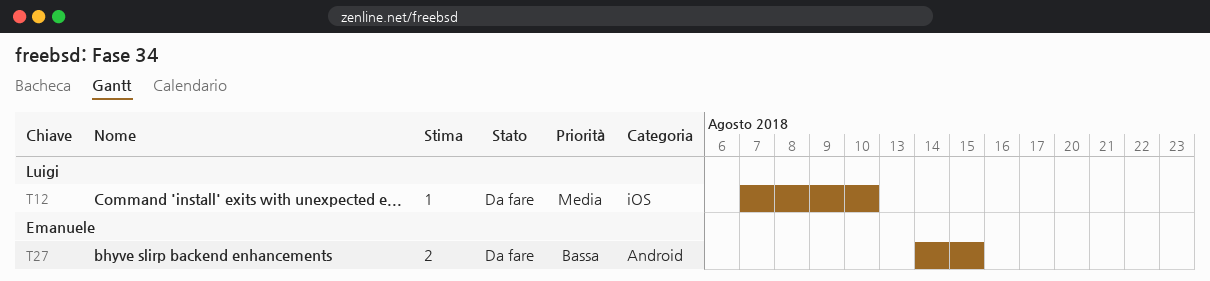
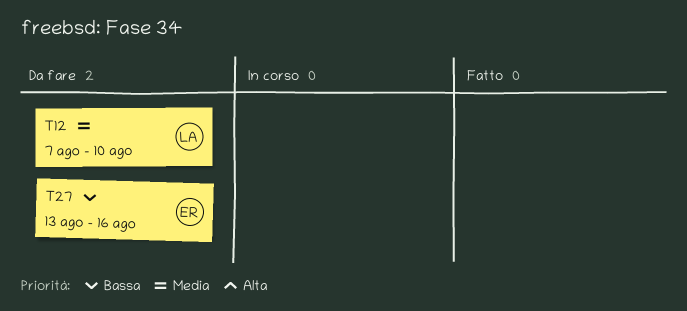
T27, start: Aug 14 -> Aug 13
T27, due: Aug 15 -> Aug 16

